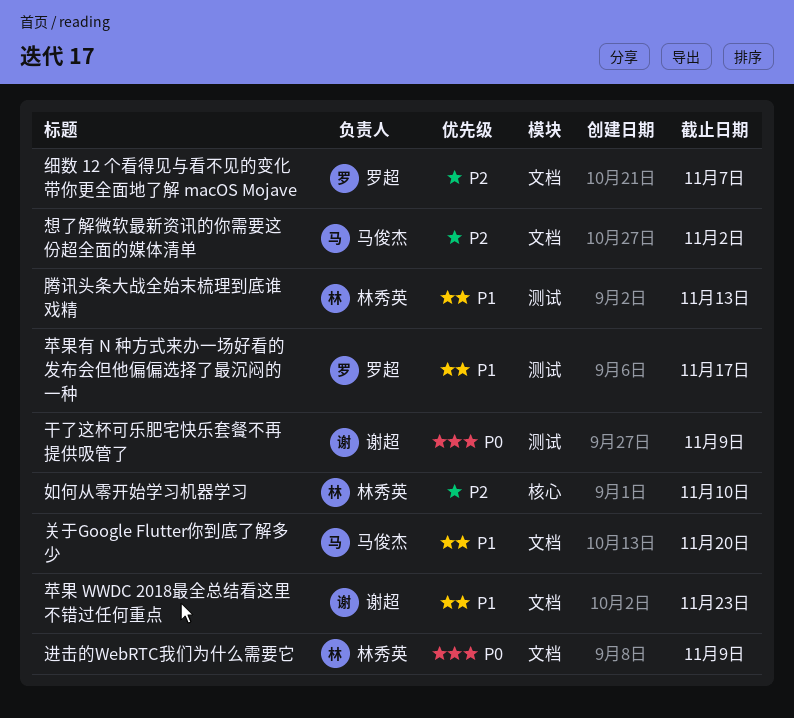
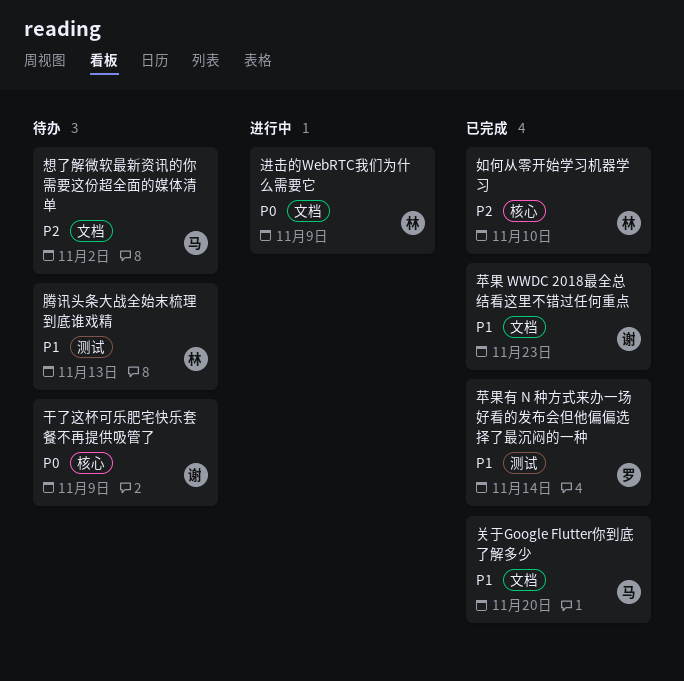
干了这杯可乐肥宅快乐套餐不再提供吸管了, label: 测试 -> 核心
细数 12 个看得见与看不见的变化带你更全面地了解 macOS Mojave: present -> none
苹果有 N 种方式来办一场好看的发布会但他偏偏选择了最沉闷的一种, due: Nov 17 -> Nov 14

